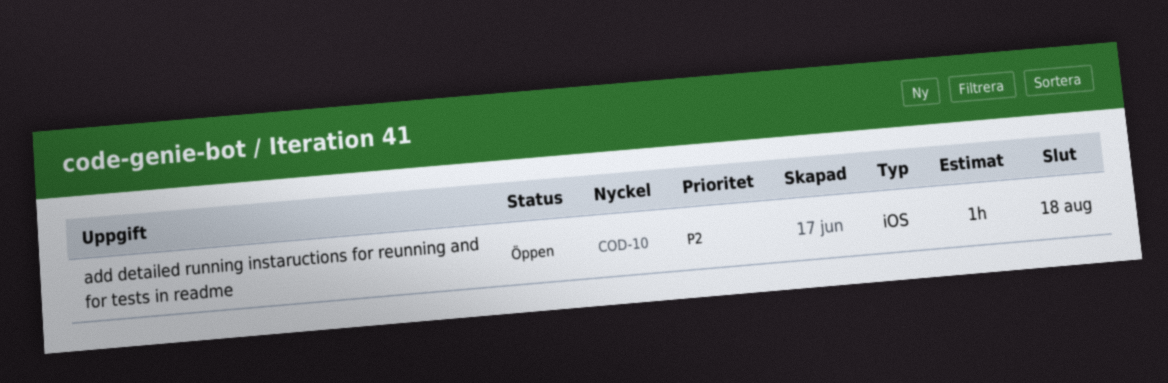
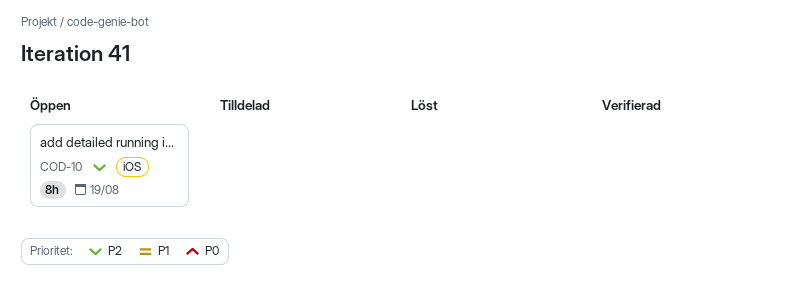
COD-10, estimate: 1h -> 8h
COD-10, due: Aug 18 -> Aug 19

